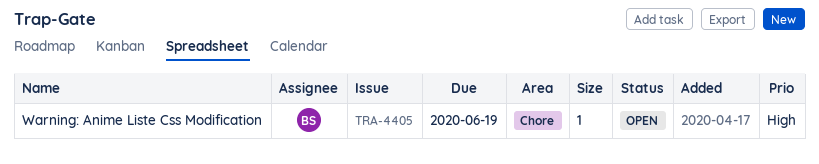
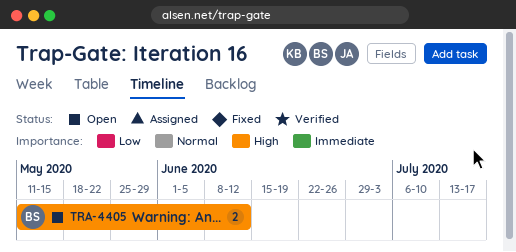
TRA-4405, estimate: 1 -> 2
TRA-4405, due: Jun 19 -> Jun 12

